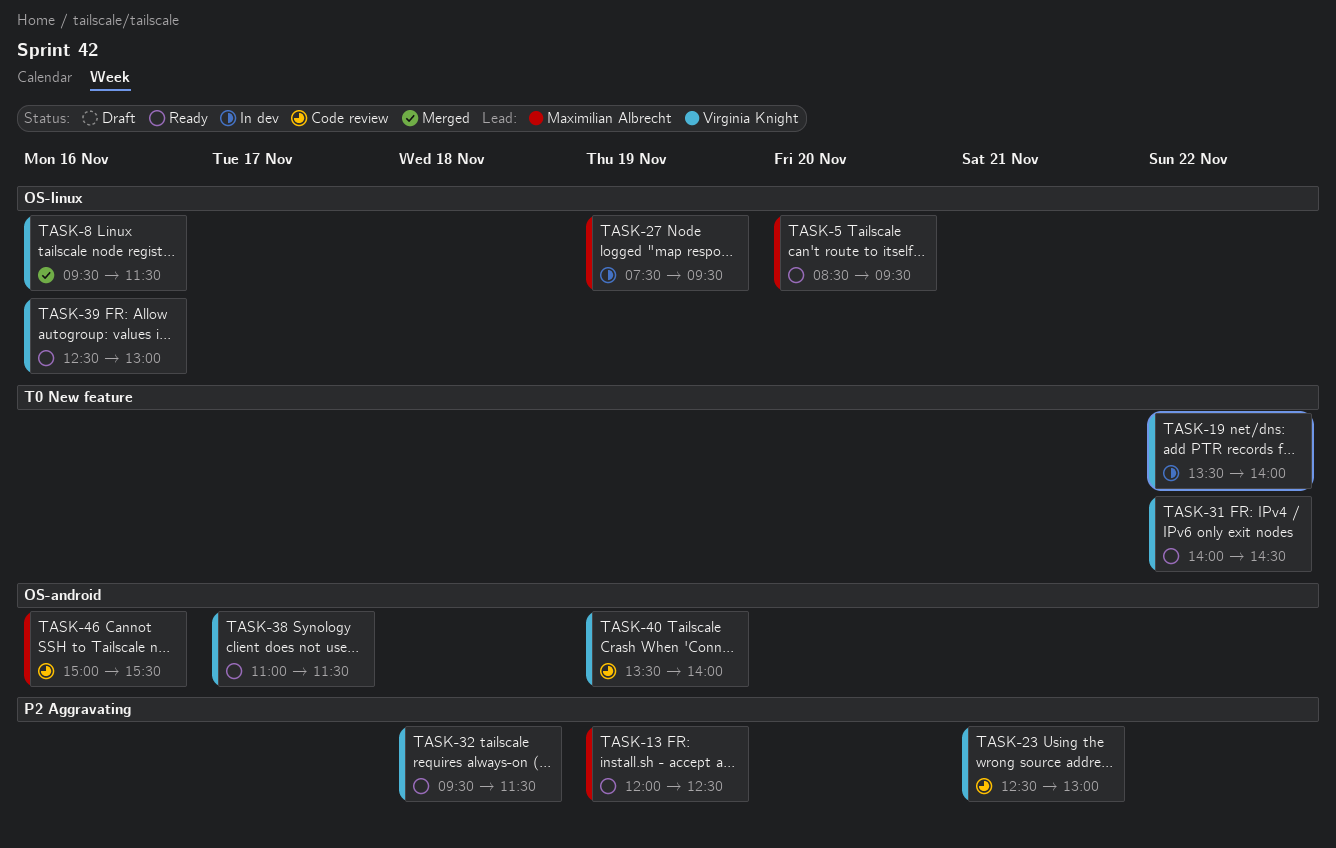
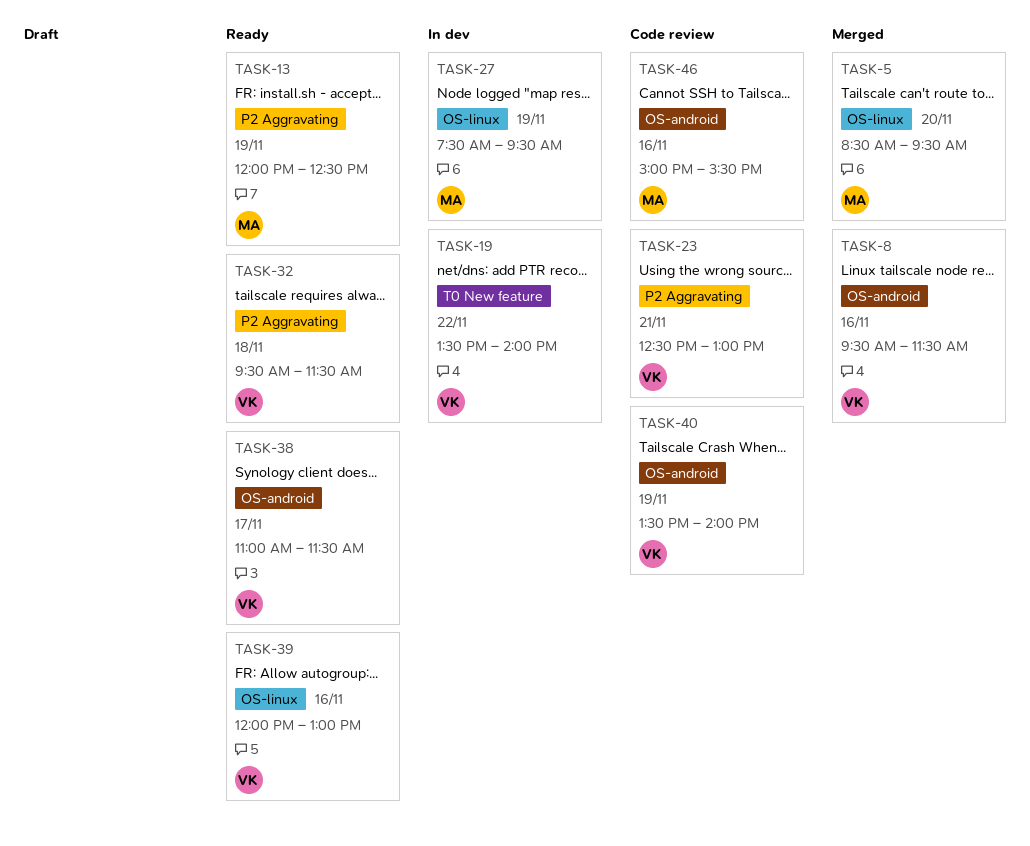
TASK-5, status: Ready -> Merged
TASK-8, label: OS-linux -> OS-android
TASK-31: present -> none
TASK-39, begins: 12:30 -> 12:00

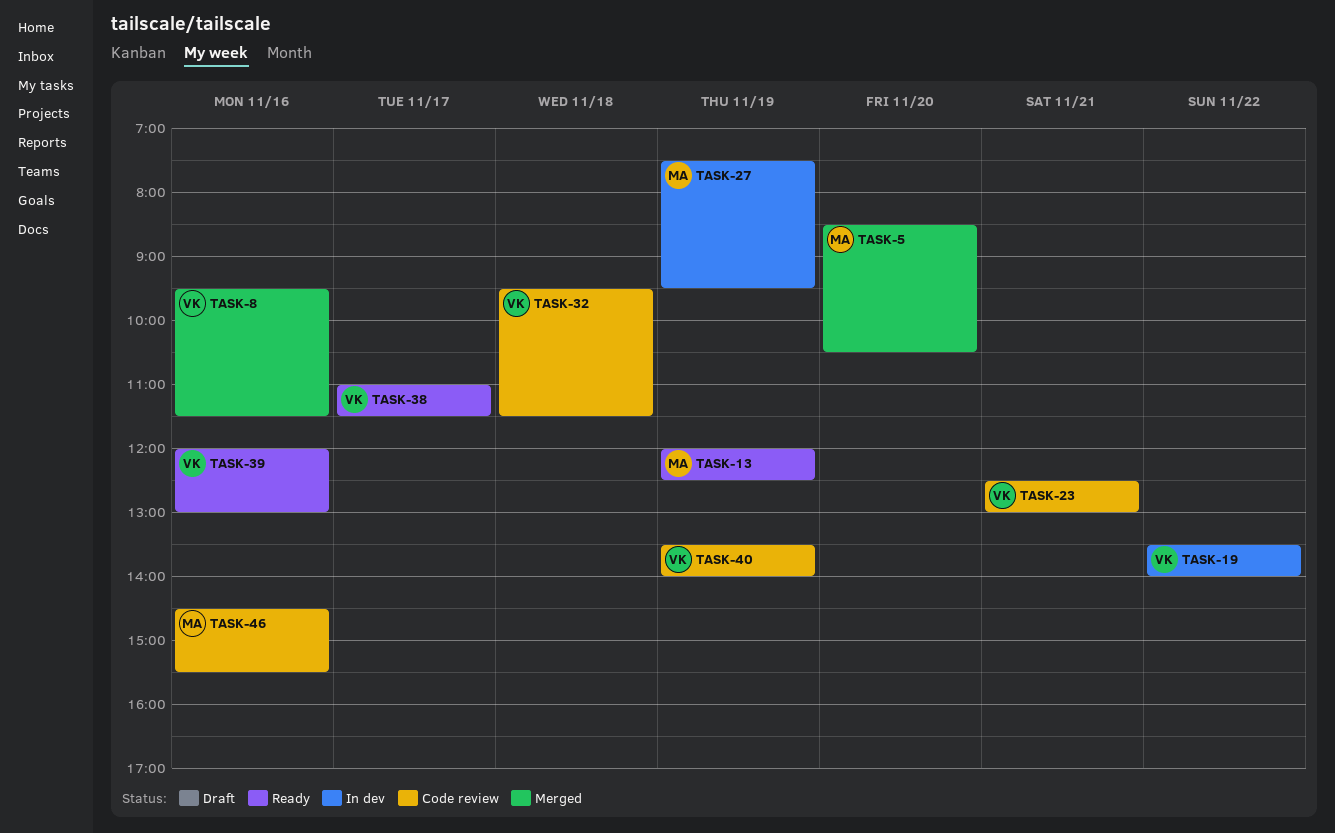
TASK-5, ends: 09:30 -> 10:30
TASK-32, status: Ready -> Code review
TASK-46, begins: 15:00 -> 14:30

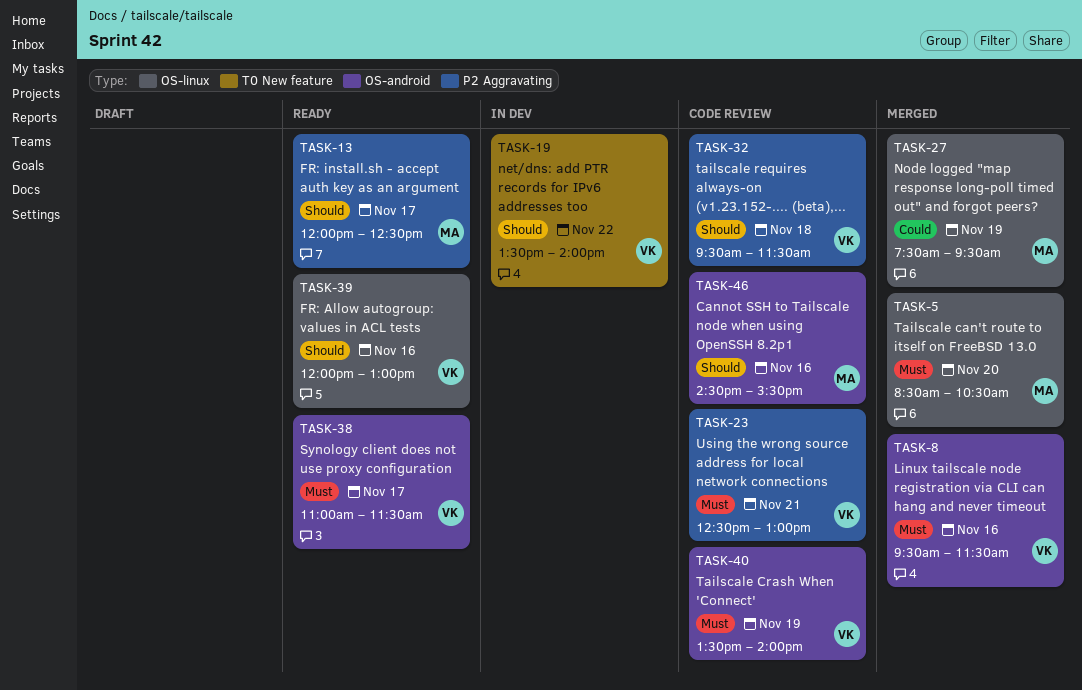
TASK-13, day: Nov 19 -> Nov 17
TASK-27, status: In dev -> Merged

